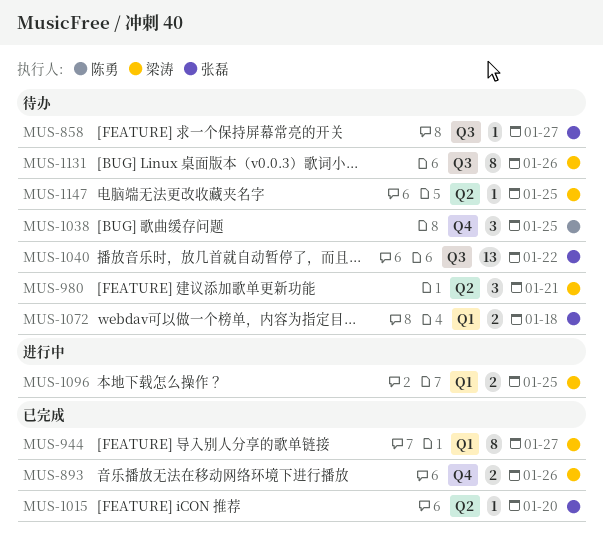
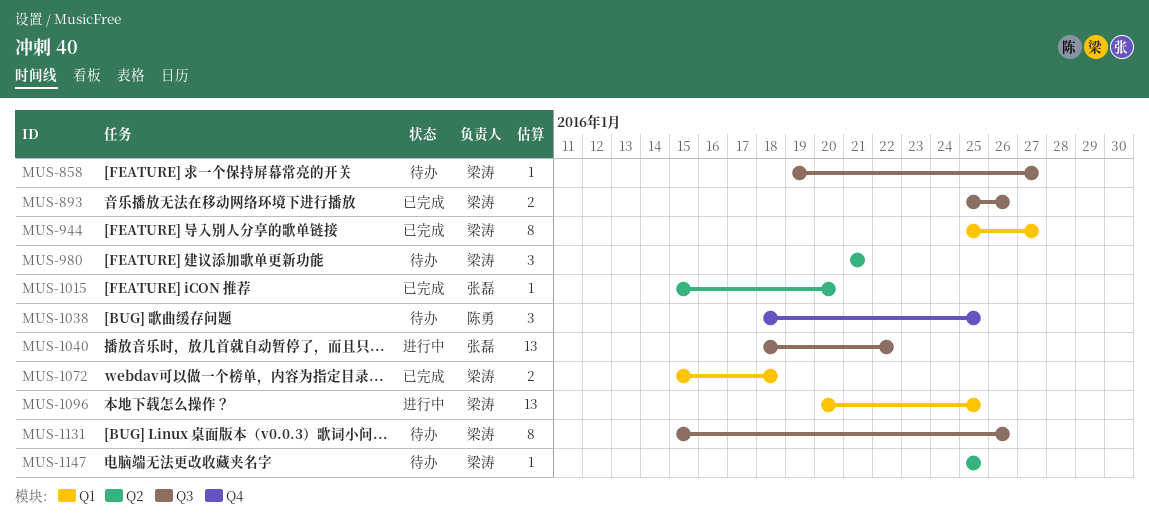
MUS-858, owner: 张磊 -> 梁涛
MUS-893, label: Q4 -> Q3
MUS-1040, status: 待办 -> 进行中
MUS-1072, status: 待办 -> 已完成
MUS-1072, owner: 张磊 -> 梁涛
MUS-1096, estimate: 2 -> 13

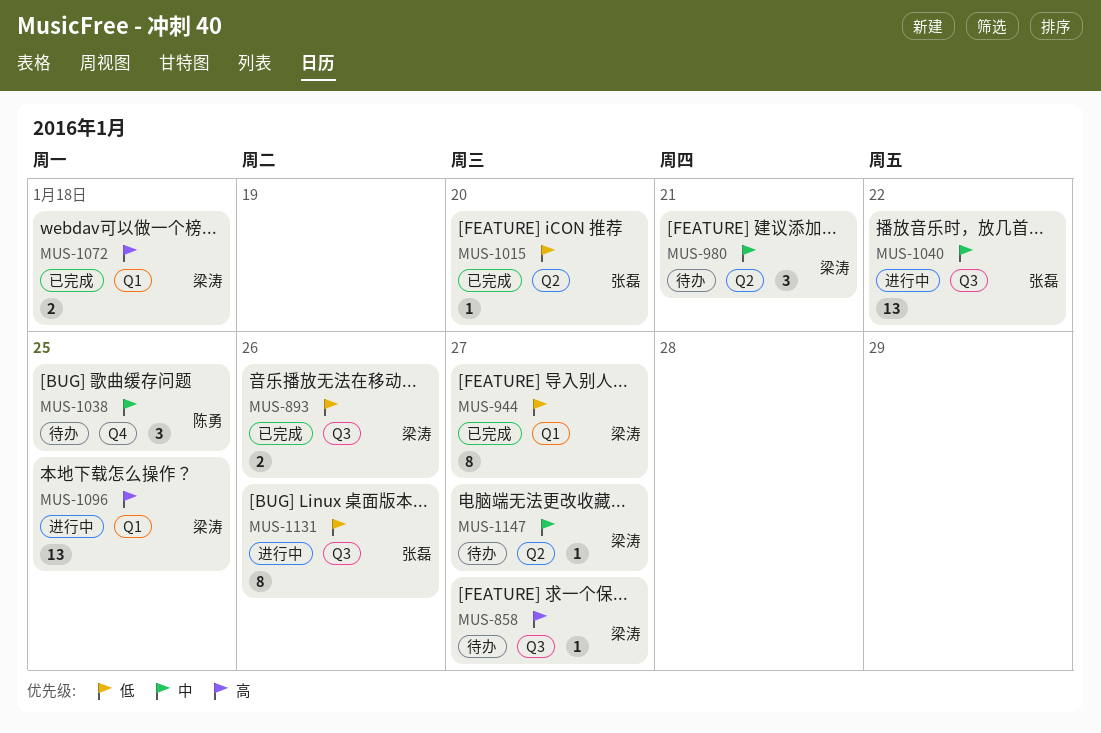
MUS-1131, status: 待办 -> 进行中
MUS-1131, owner: 梁涛 -> 张磊
MUS-1147, due: Jan 25 -> Jan 27

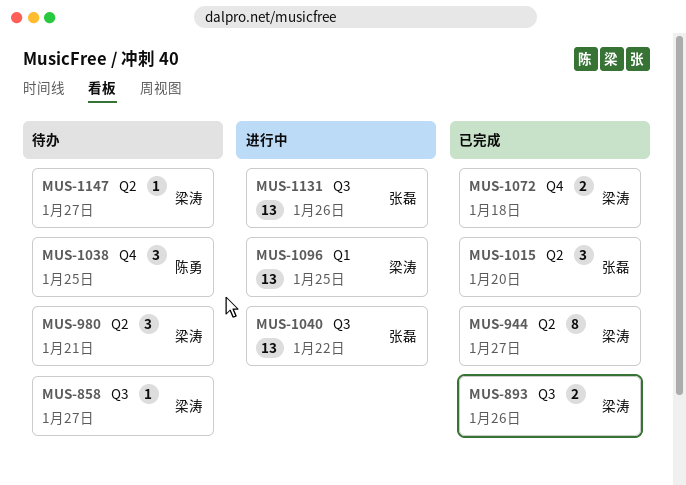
MUS-944, label: Q1 -> Q2
MUS-1015, estimate: 1 -> 3
MUS-1072, label: Q1 -> Q4
MUS-1131, estimate: 8 -> 13

